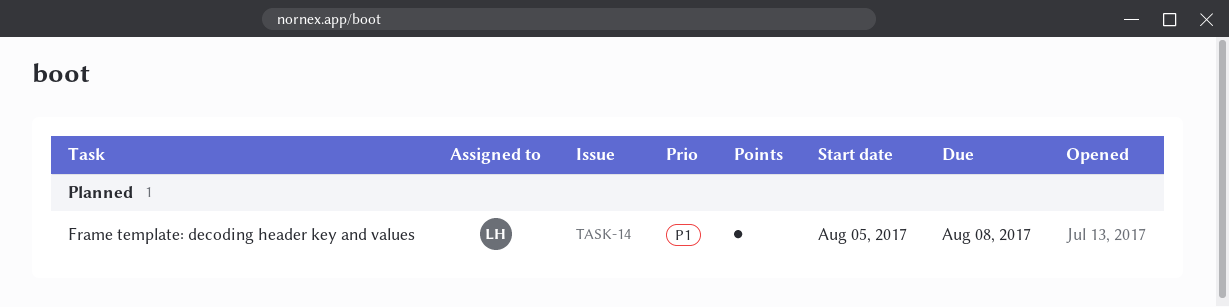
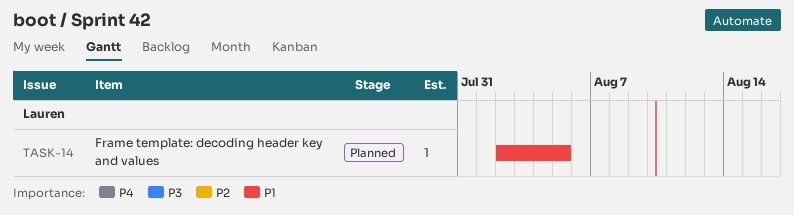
TASK-14, start: Aug 5 -> Aug 2
TASK-14, due: Aug 8 -> Aug 5

